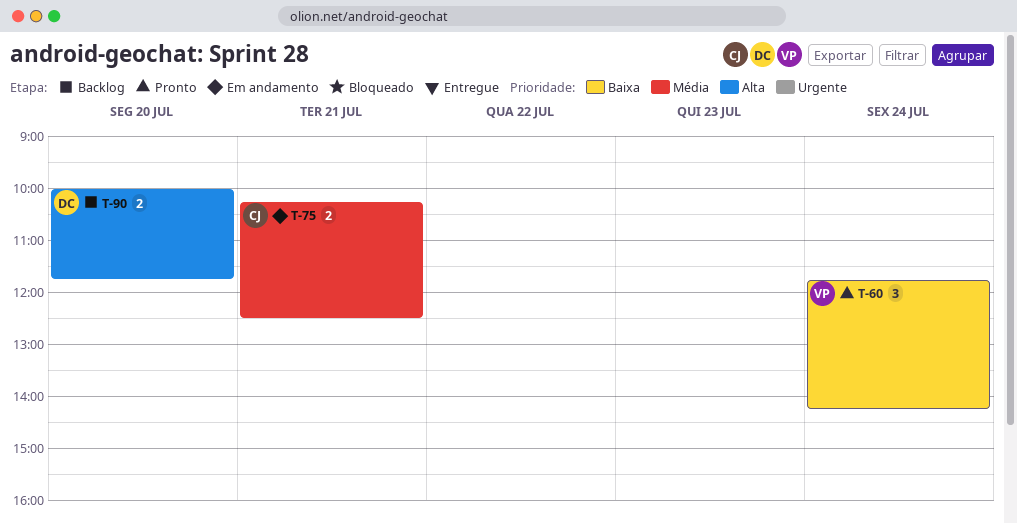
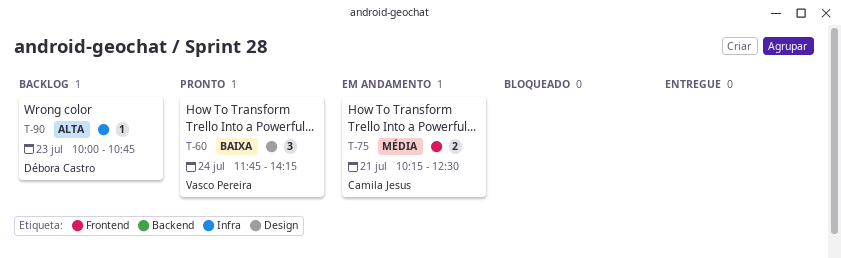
T-90, estimate: 2 -> 1
T-90, day: Jul 20 -> Jul 23
T-90, ends: 11:45 -> 10:45

